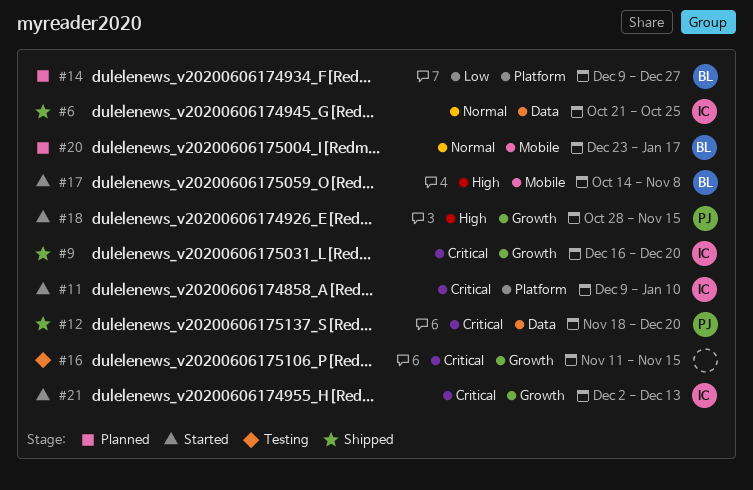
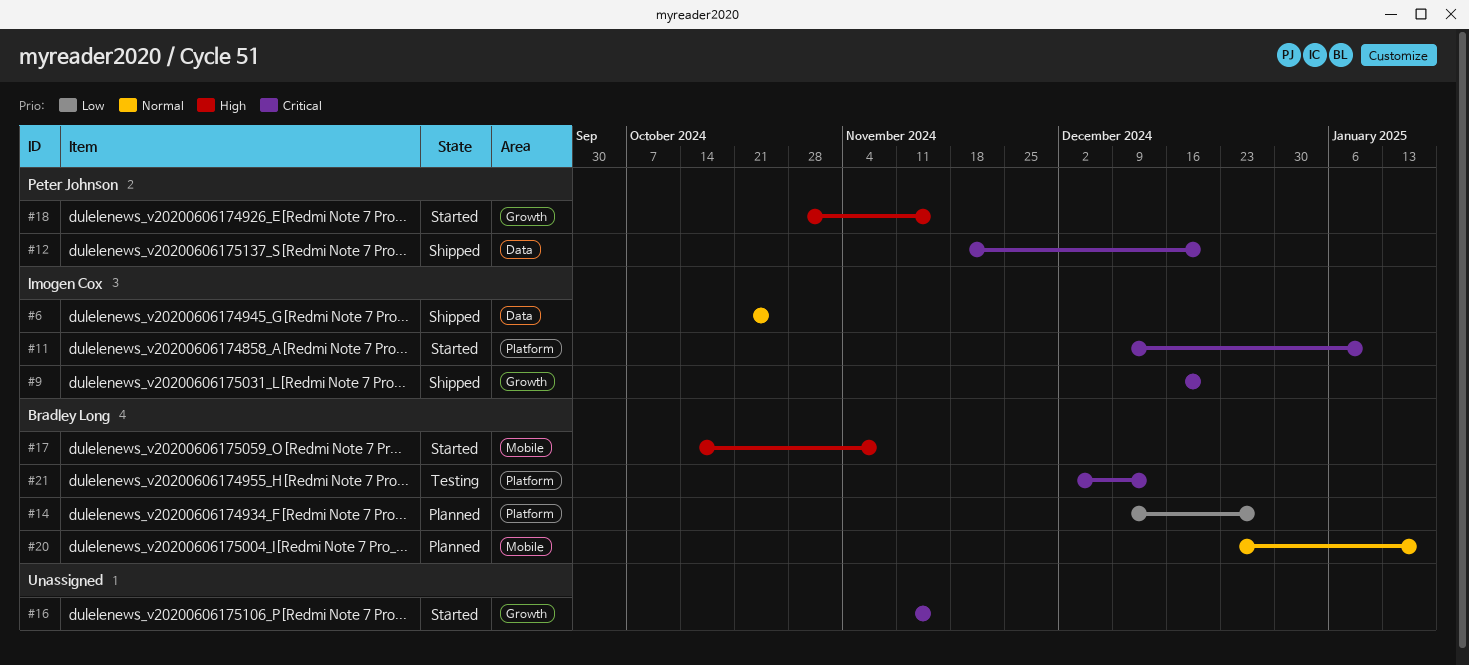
#16, status: Testing -> Started
#21, status: Started -> Testing
#21, owner: Imogen Cox -> Bradley Long
#21, label: Growth -> Platform

